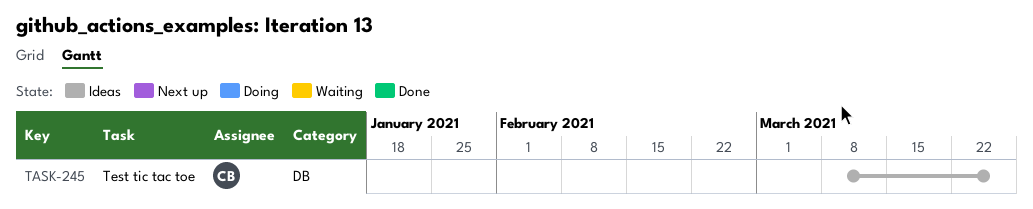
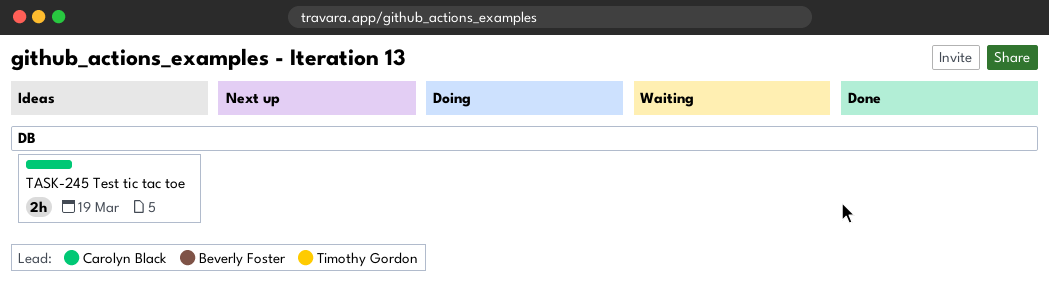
TASK-245, due: Mar 26 -> Mar 19

